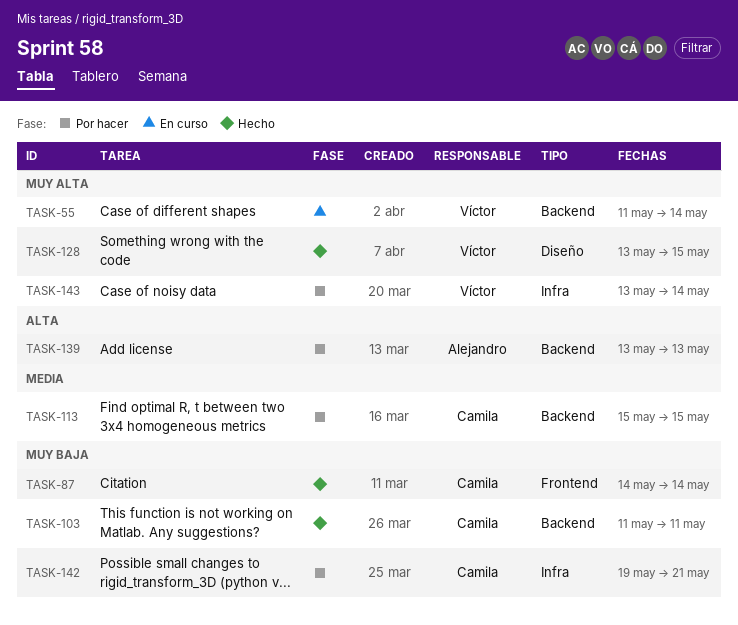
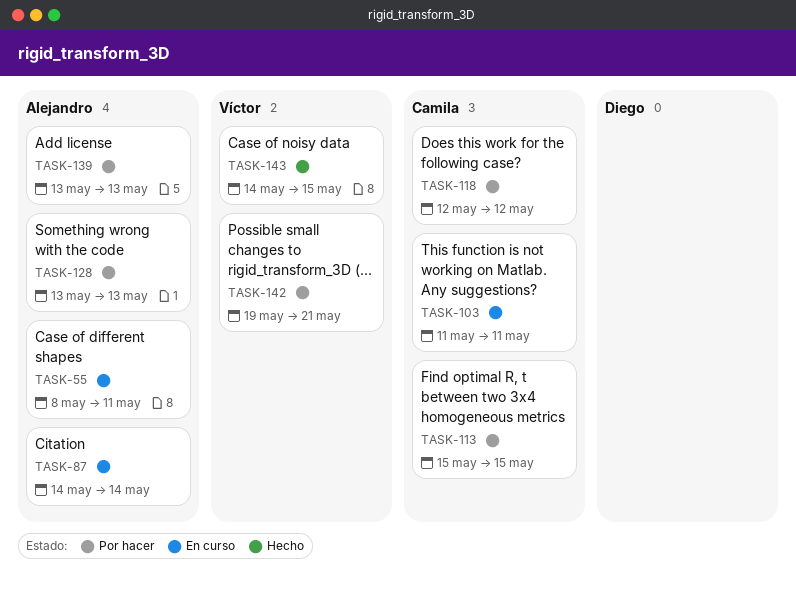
TASK-55, owner: Víctor -> Alejandro
TASK-55, start: May 11 -> May 8
TASK-55, due: May 14 -> May 11
TASK-87, status: Hecho -> En curso
TASK-87, owner: Camila -> Alejandro
TASK-103, status: Hecho -> En curso
TASK-118: none -> present
TASK-128, status: Hecho -> Por hacer
TASK-128, owner: Víctor -> Alejandro
TASK-128, due: May 15 -> May 13
TASK-142, owner: Camila -> Víctor
TASK-143, status: Por hacer -> Hecho
TASK-143, start: May 13 -> May 14
TASK-143, due: May 14 -> May 15

